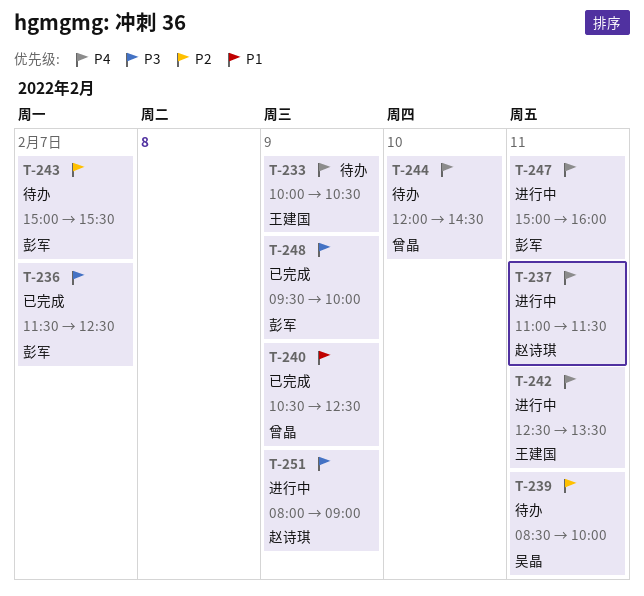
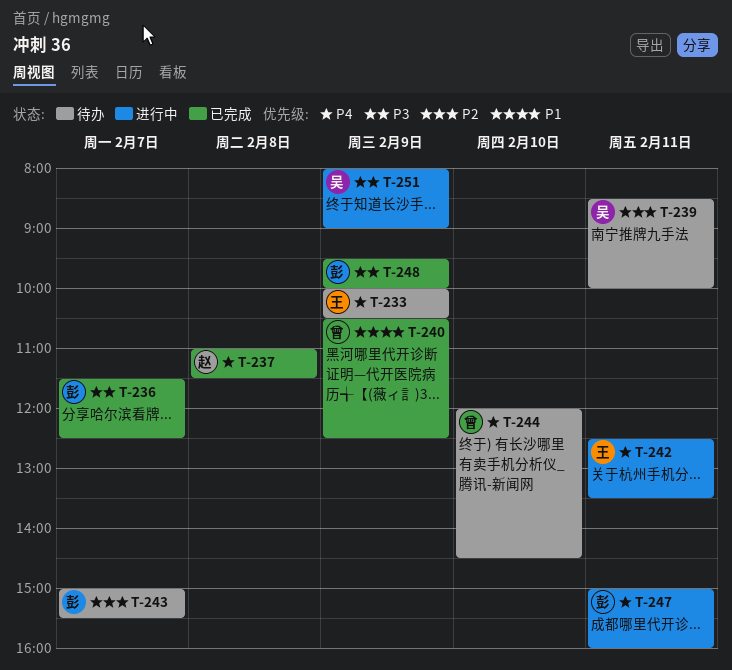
T-237, status: 进行中 -> 已完成
T-237, day: Feb 11 -> Feb 8
T-251, owner: 赵诗琪 -> 吴晶

